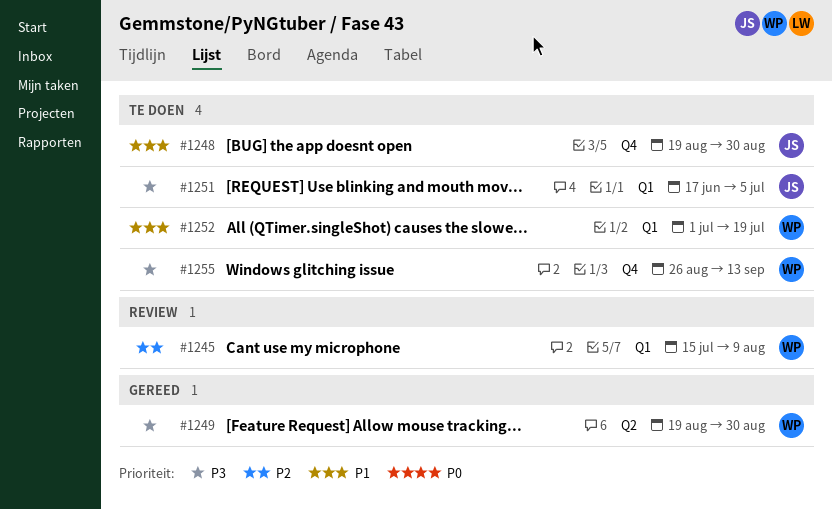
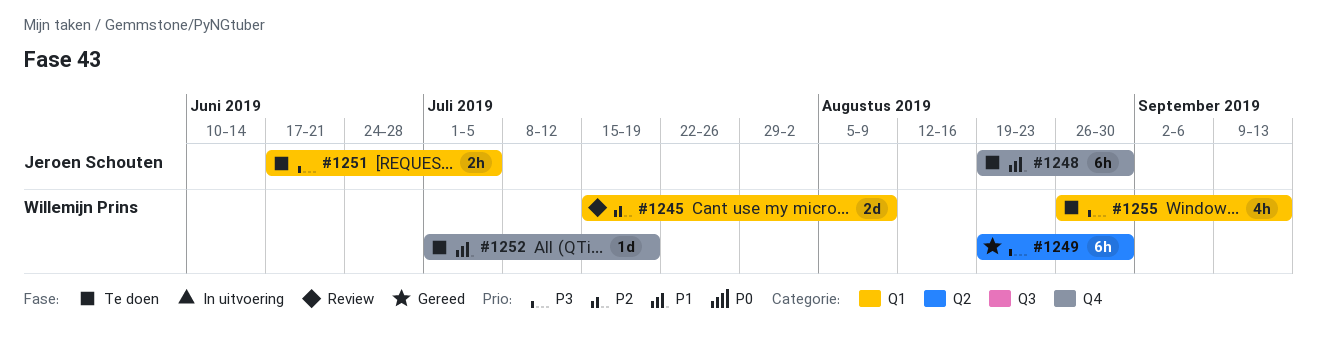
#1252, label: Q1 -> Q4
#1255, label: Q4 -> Q1

